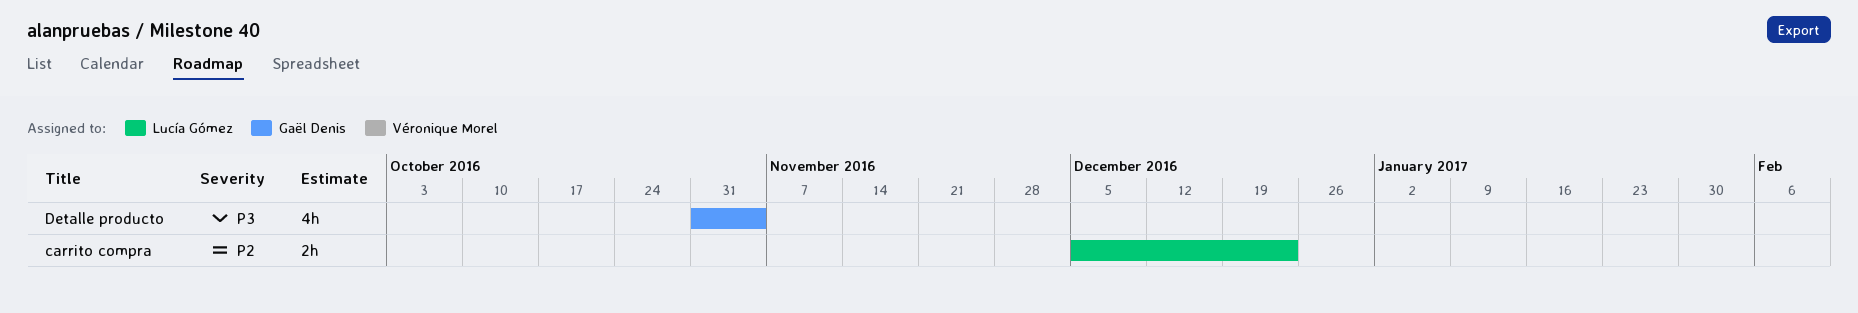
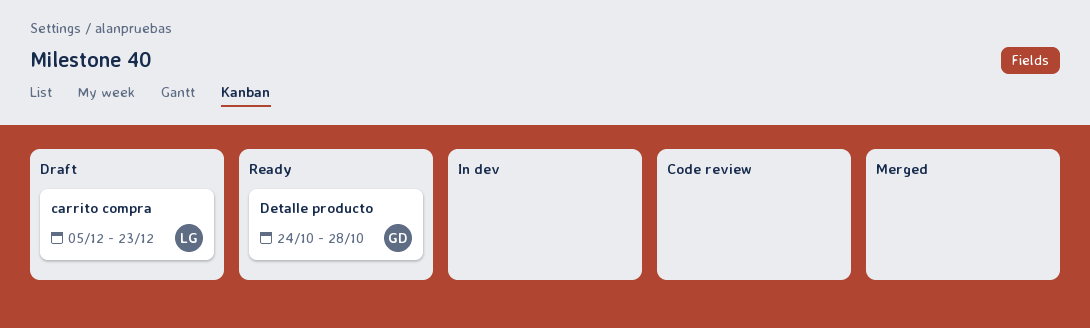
Detalle producto, start: Oct 31 -> Oct 24
Detalle producto, due: Nov 4 -> Oct 28

